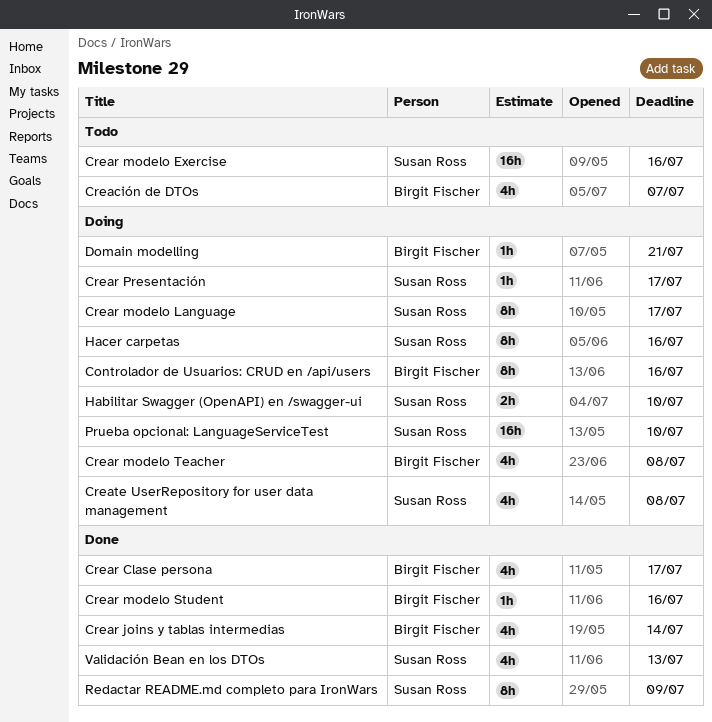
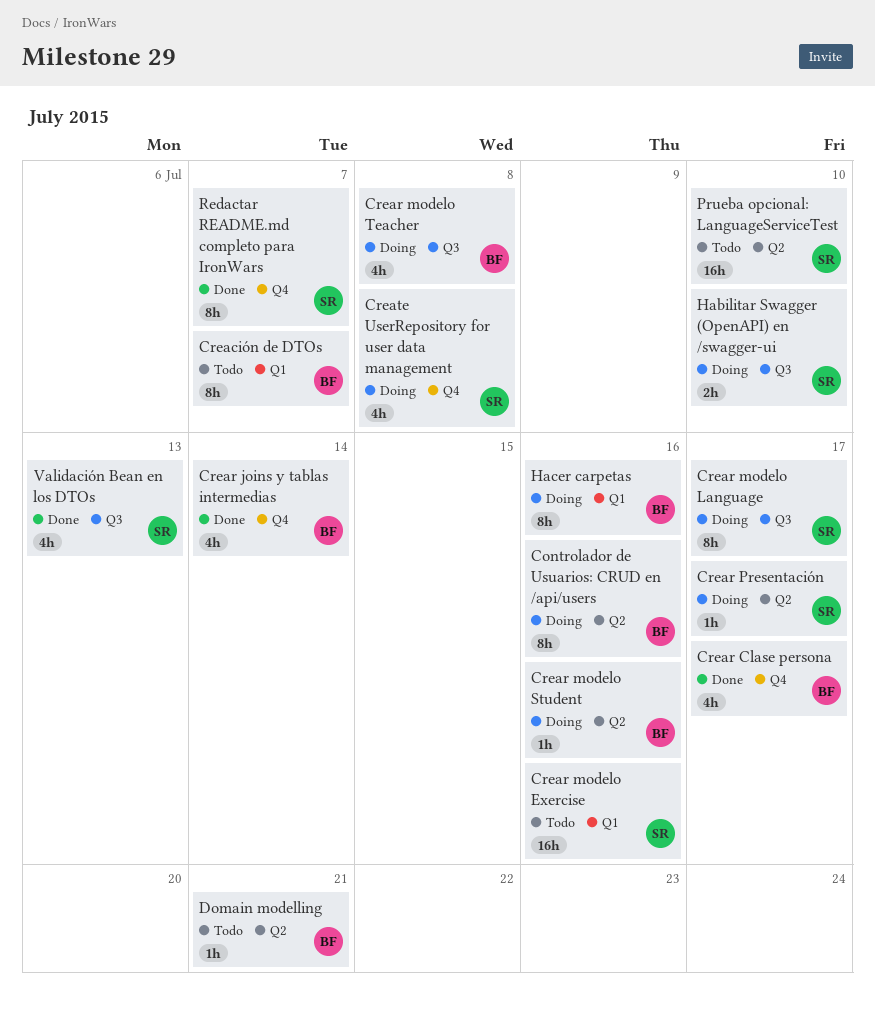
Creación de DTOs, estimate: 4h -> 8h
Crear modelo Student, status: Done -> Doing
Domain modelling, status: Doing -> Todo
Hacer carpetas, owner: Susan Ross -> Birgit Fischer
Prueba opcional: LanguageServiceTest, status: Doing -> Todo
Redactar README.md completo para IronWars, due: Jul 9 -> Jul 7

